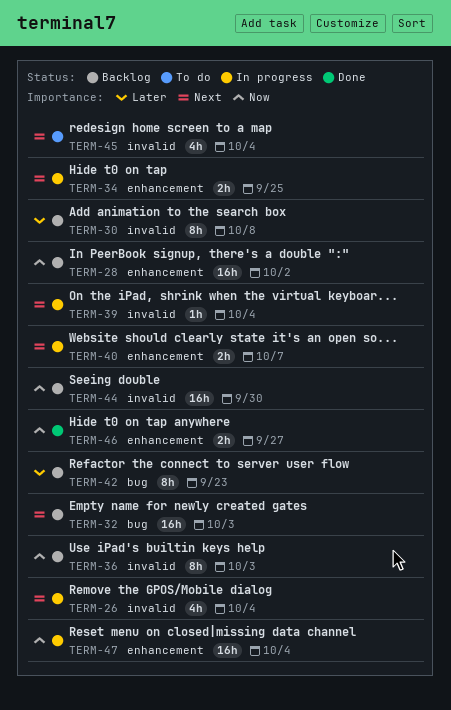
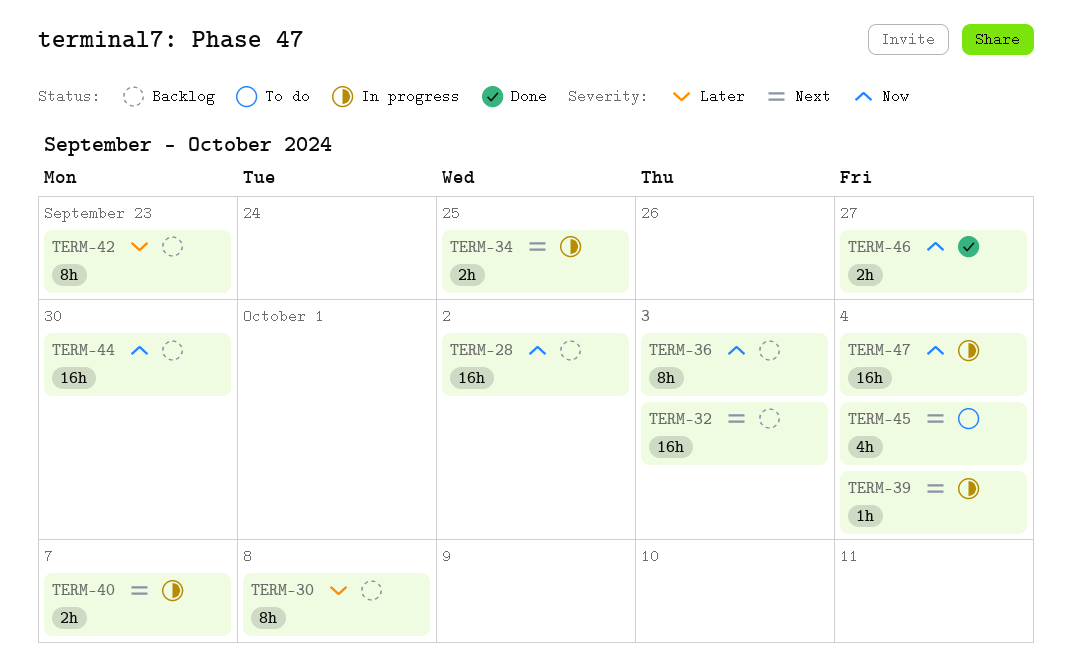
TERM-26: present -> none

